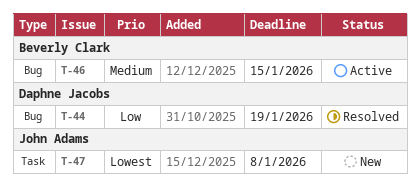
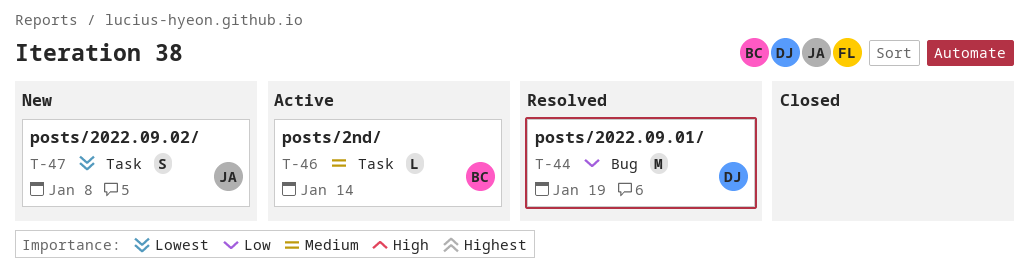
T-46, label: Bug -> Task
T-46, due: Jan 15 -> Jan 14

